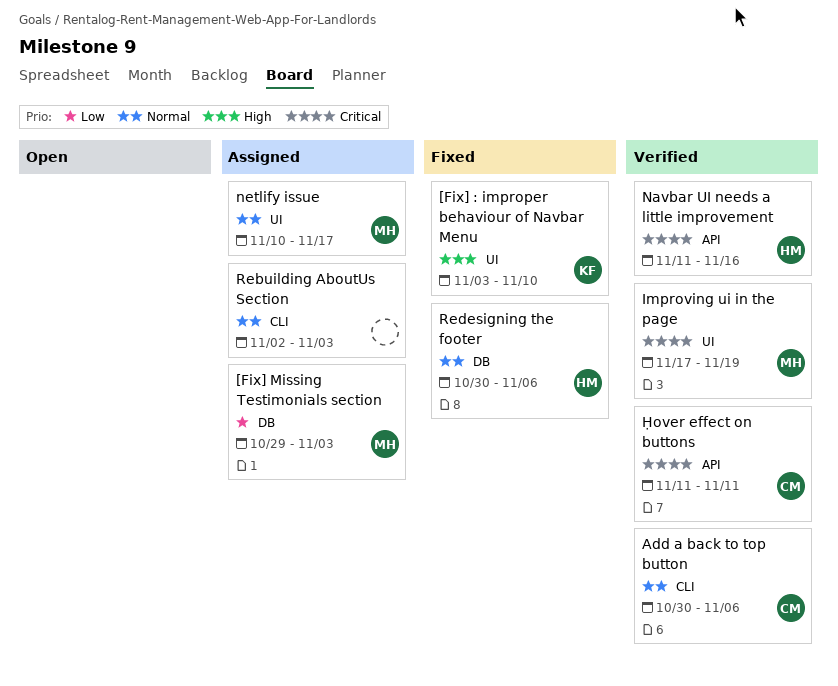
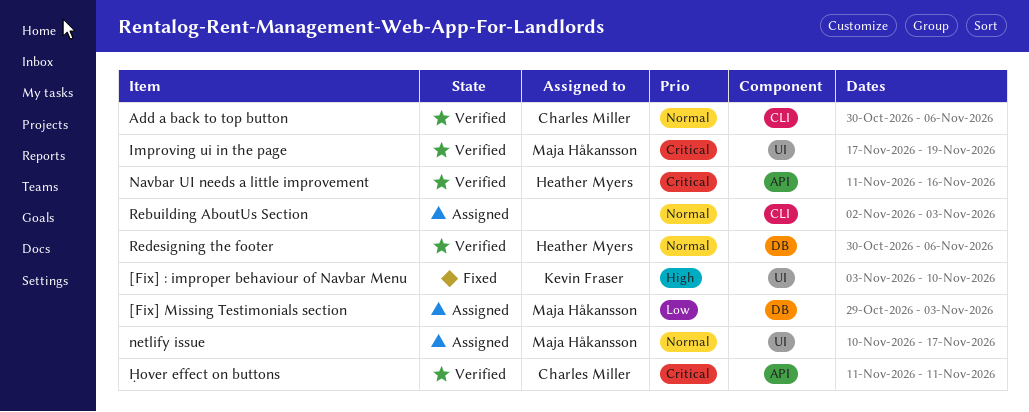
Redesigning the footer, status: Fixed -> Verified

